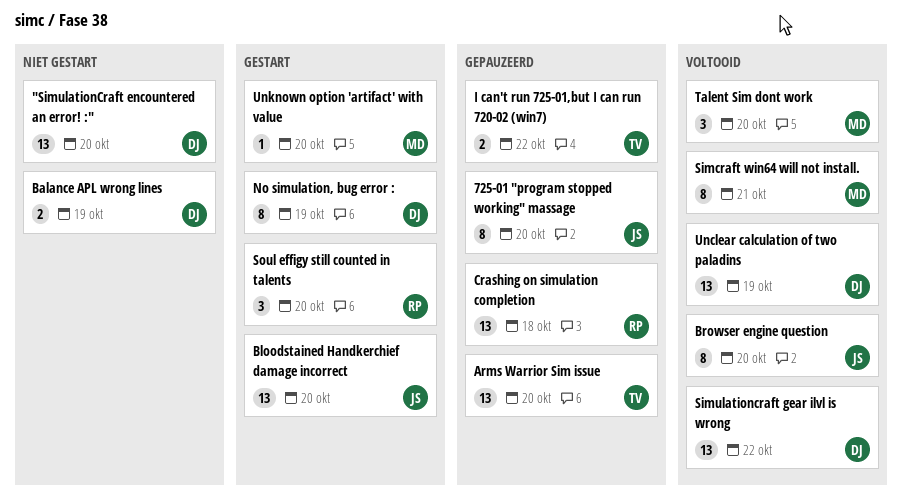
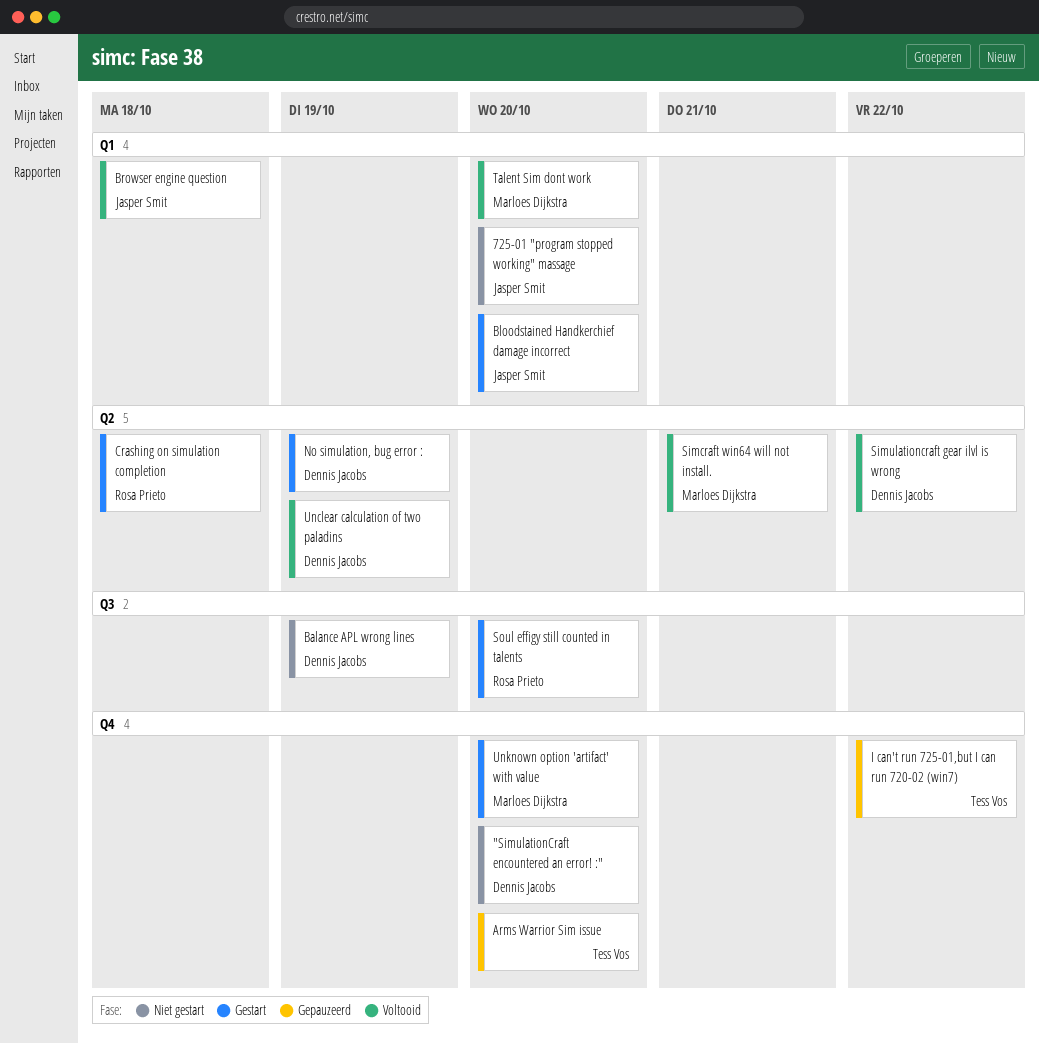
725-01 "program stopped working" massage, status: Gepauzeerd -> Niet gestart
Browser engine question, due: Oct 20 -> Oct 18
Crashing on simulation completion, status: Gepauzeerd -> Gestart

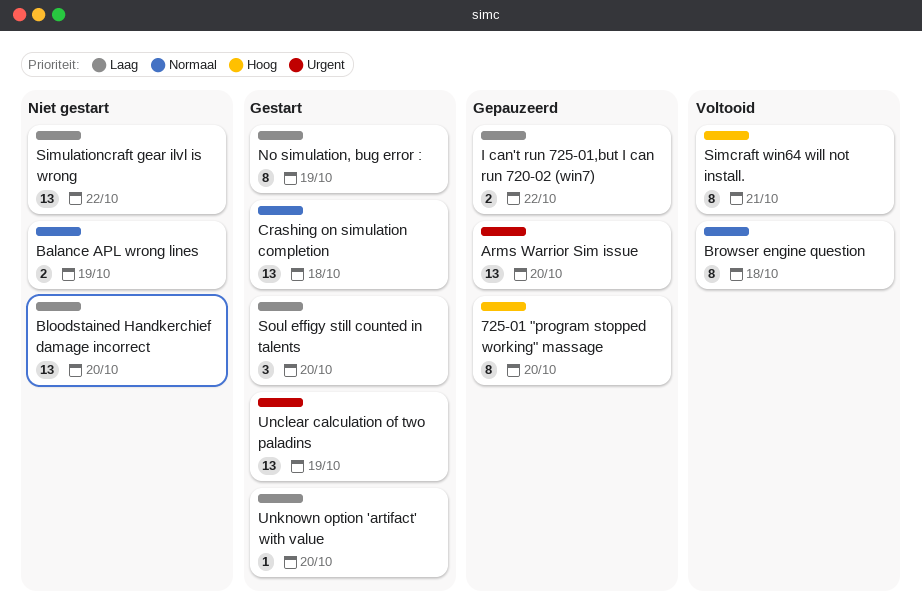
"SimulationCraft encountered an error! :": present -> none
725-01 "program stopped working" massage, status: Niet gestart -> Gepauzeerd
Bloodstained Handkerchief damage incorrect, status: Gestart -> Niet gestart
Simulationcraft gear ilvl is wrong, status: Voltooid -> Niet gestart
Talent Sim dont work: present -> none
Unclear calculation of two paladins, status: Voltooid -> Gestart

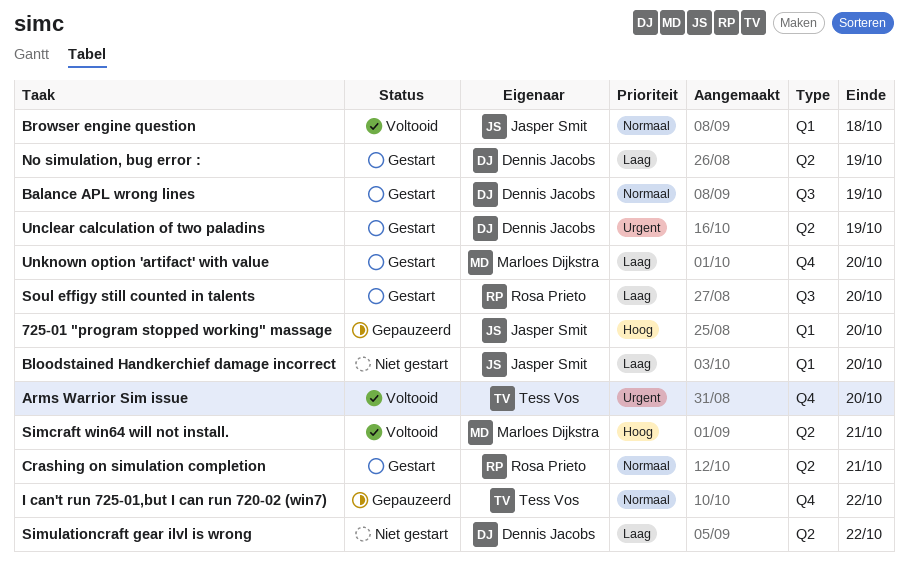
Arms Warrior Sim issue, status: Gepauzeerd -> Voltooid
Balance APL wrong lines, status: Niet gestart -> Gestart
Crashing on simulation completion, due: Oct 18 -> Oct 21
I can't run 725-01,but I can run 720-02 (win7), priority: Laag -> Normaal

